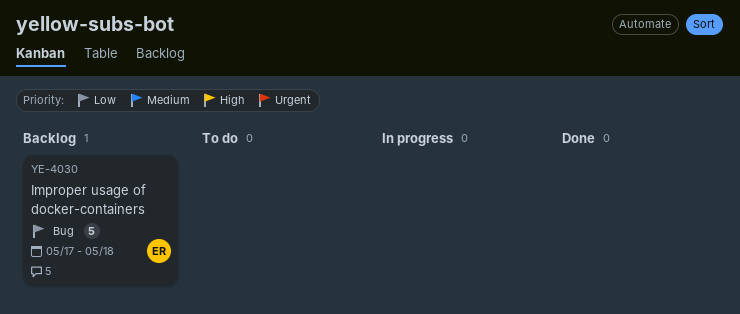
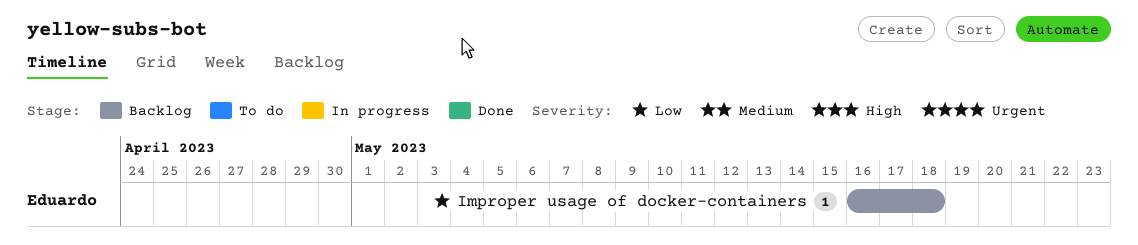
Improper usage of docker-containers, estimate: 5 -> 1
Improper usage of docker-containers, start: May 17 -> May 16

